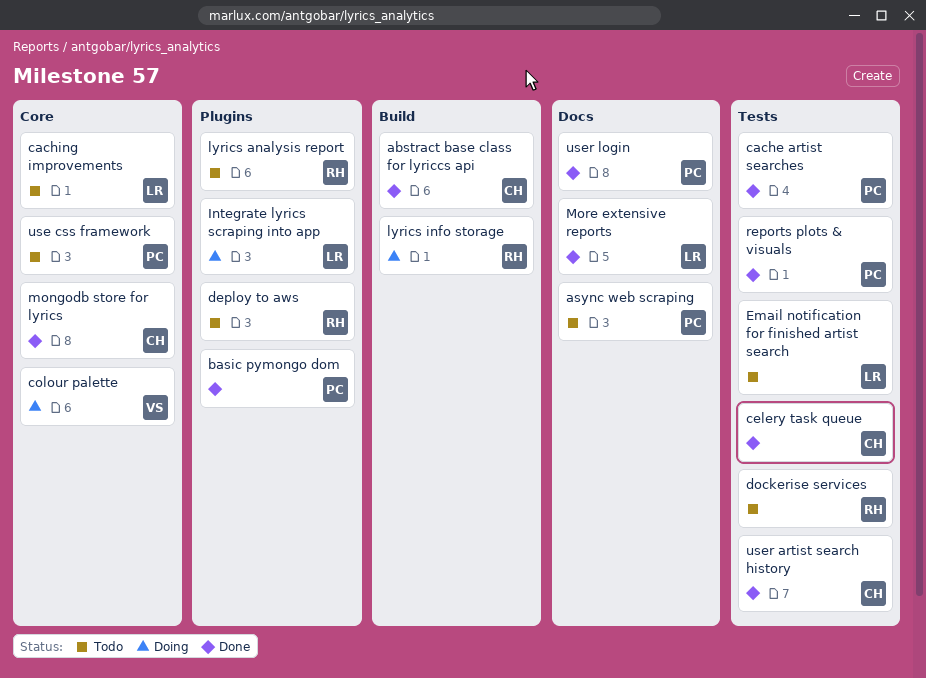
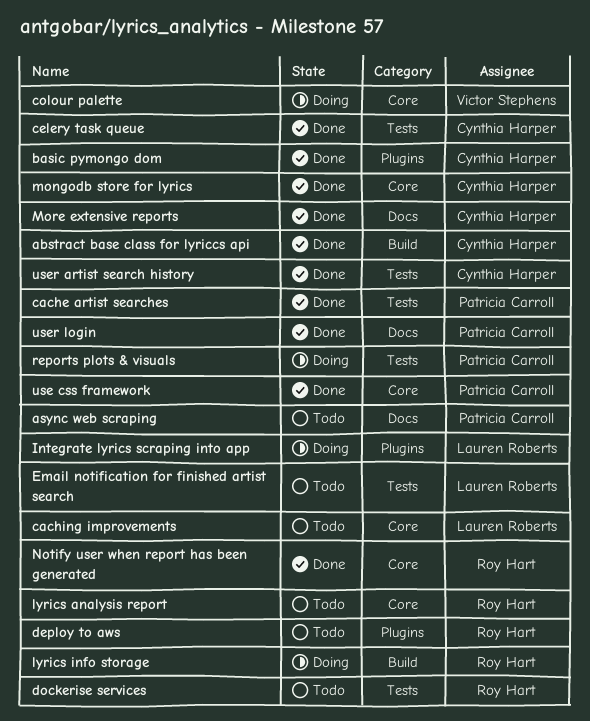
basic pymongo dom, owner: Patricia Carroll -> Cynthia Harper
lyrics analysis report, label: Plugins -> Core
More extensive reports, owner: Lauren Roberts -> Cynthia Harper
Notify user when report has been generated: none -> present
reports plots & visuals, status: Done -> Doing
use css framework, status: Todo -> Done

